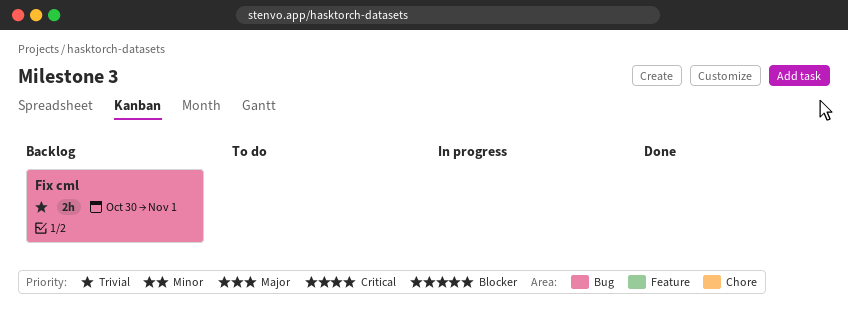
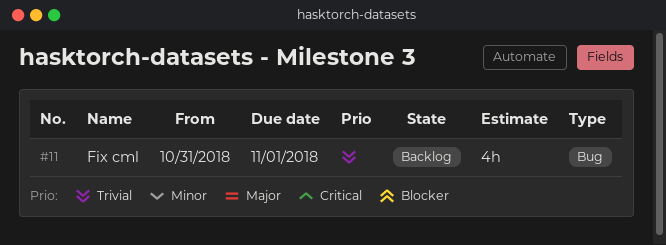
Fix cml, estimate: 2h -> 4h
Fix cml, start: Oct 30 -> Oct 31

